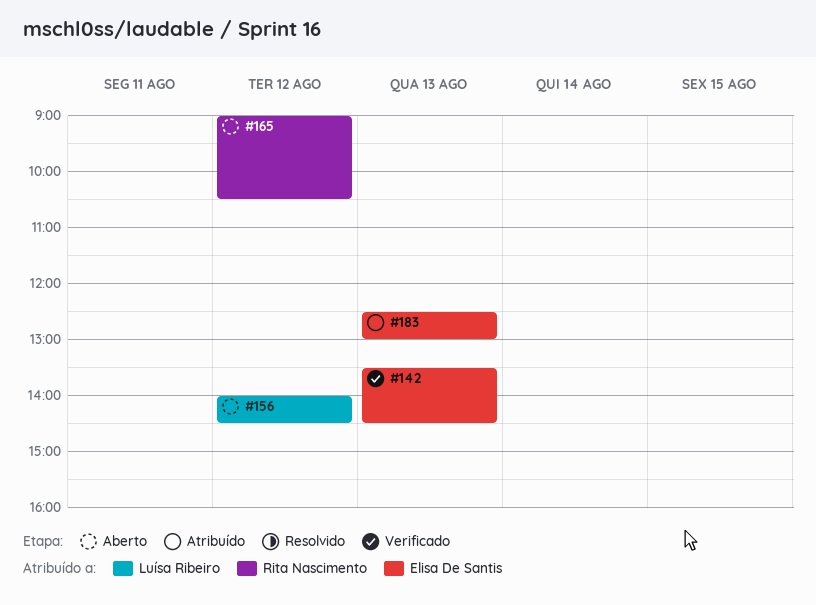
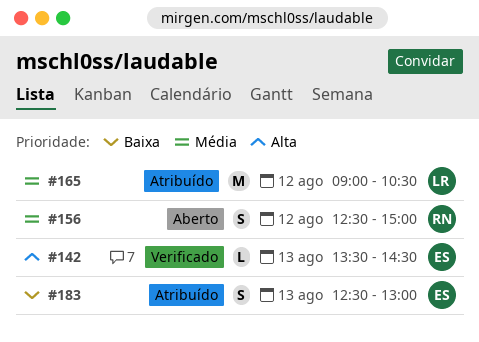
#156, owner: Luísa Ribeiro -> Rita Nascimento
#156, begins: 14:00 -> 12:30
#156, ends: 14:30 -> 15:00
#165, status: Aberto -> Atribuído
#165, owner: Rita Nascimento -> Luísa Ribeiro

